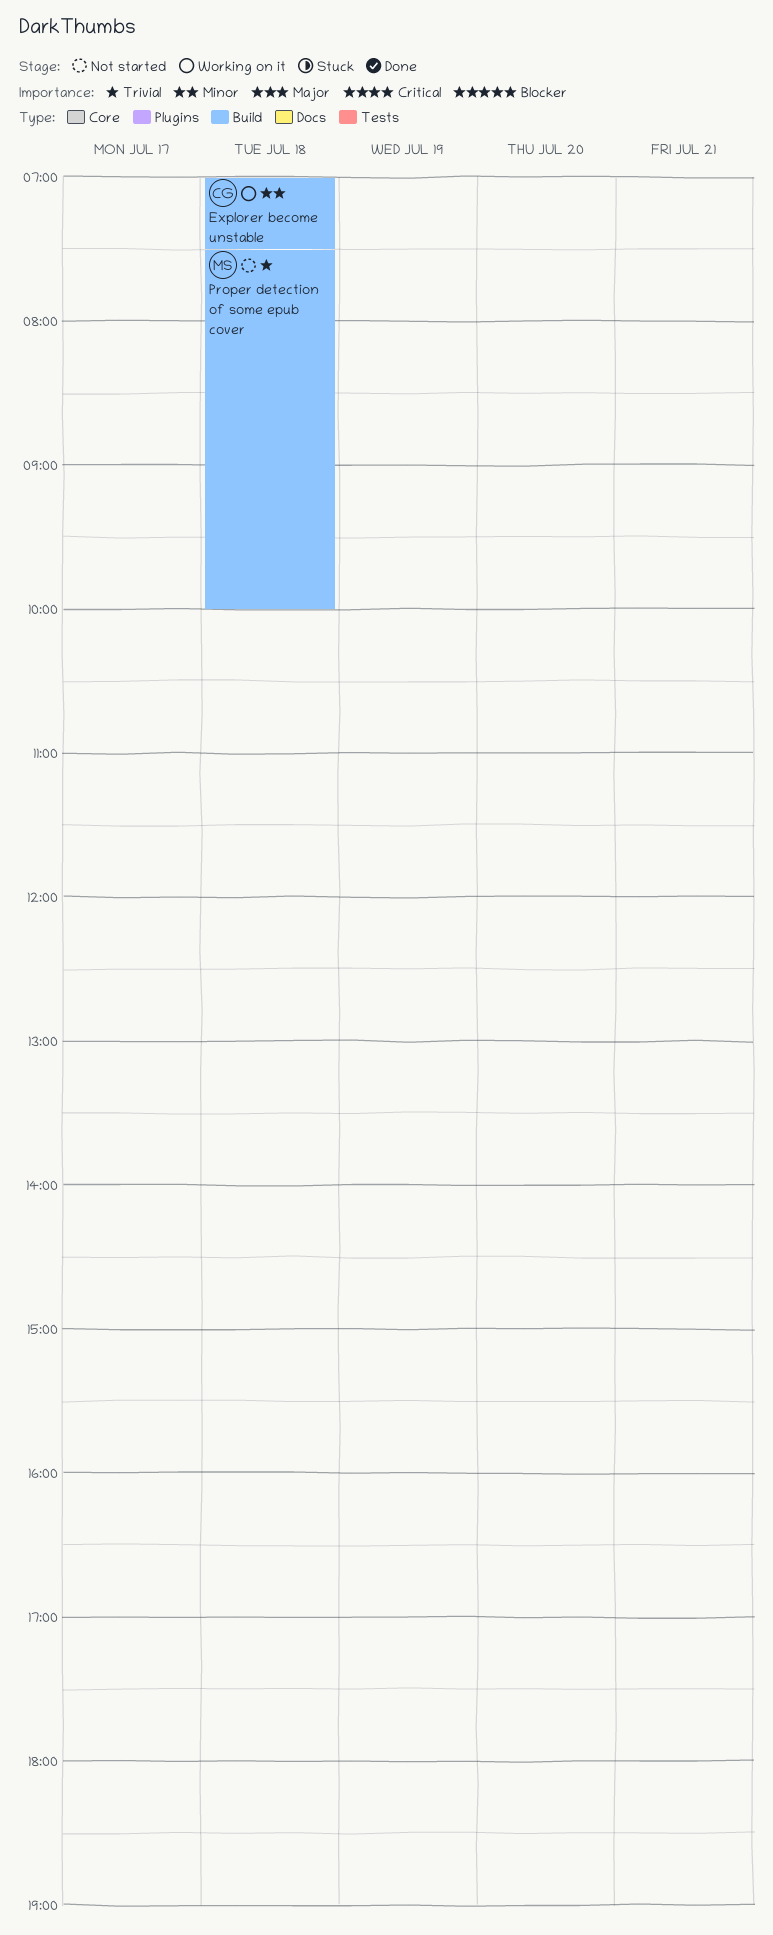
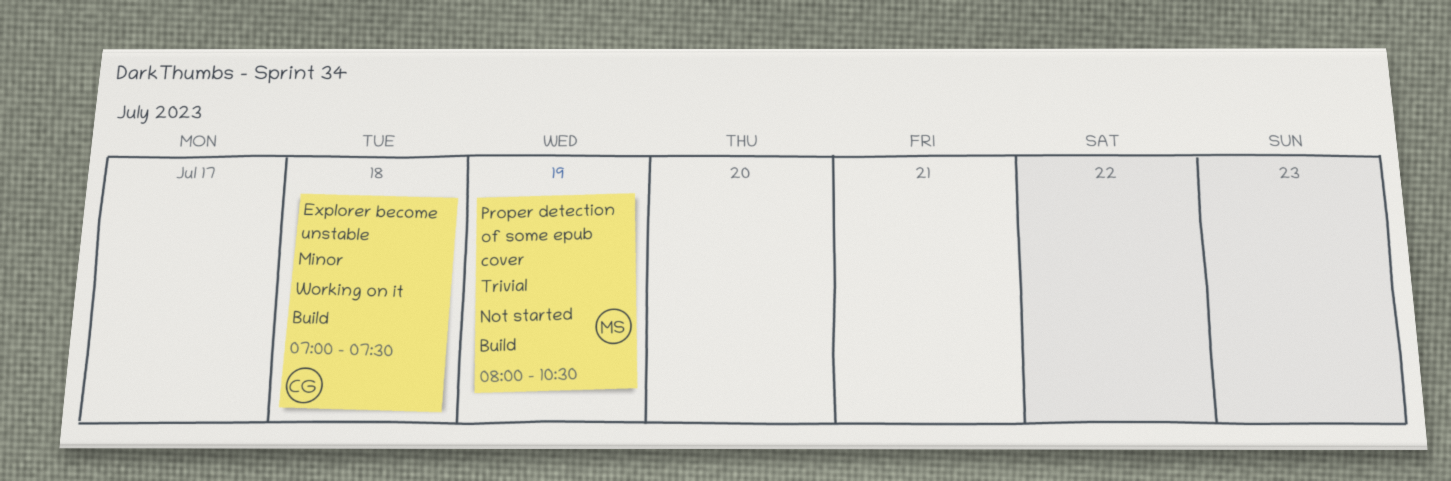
Proper detection of some epub cover, day: Jul 18 -> Jul 19
Proper detection of some epub cover, begins: 07:30 -> 08:00
Proper detection of some epub cover, ends: 10:00 -> 10:30

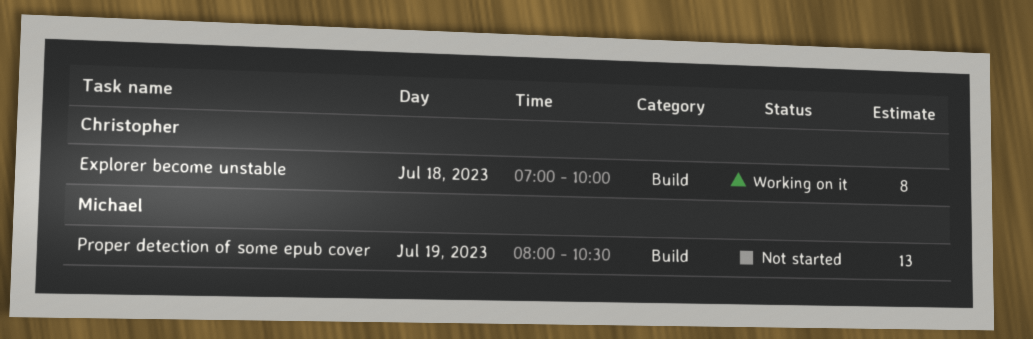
Explorer become unstable, ends: 07:30 -> 10:00

